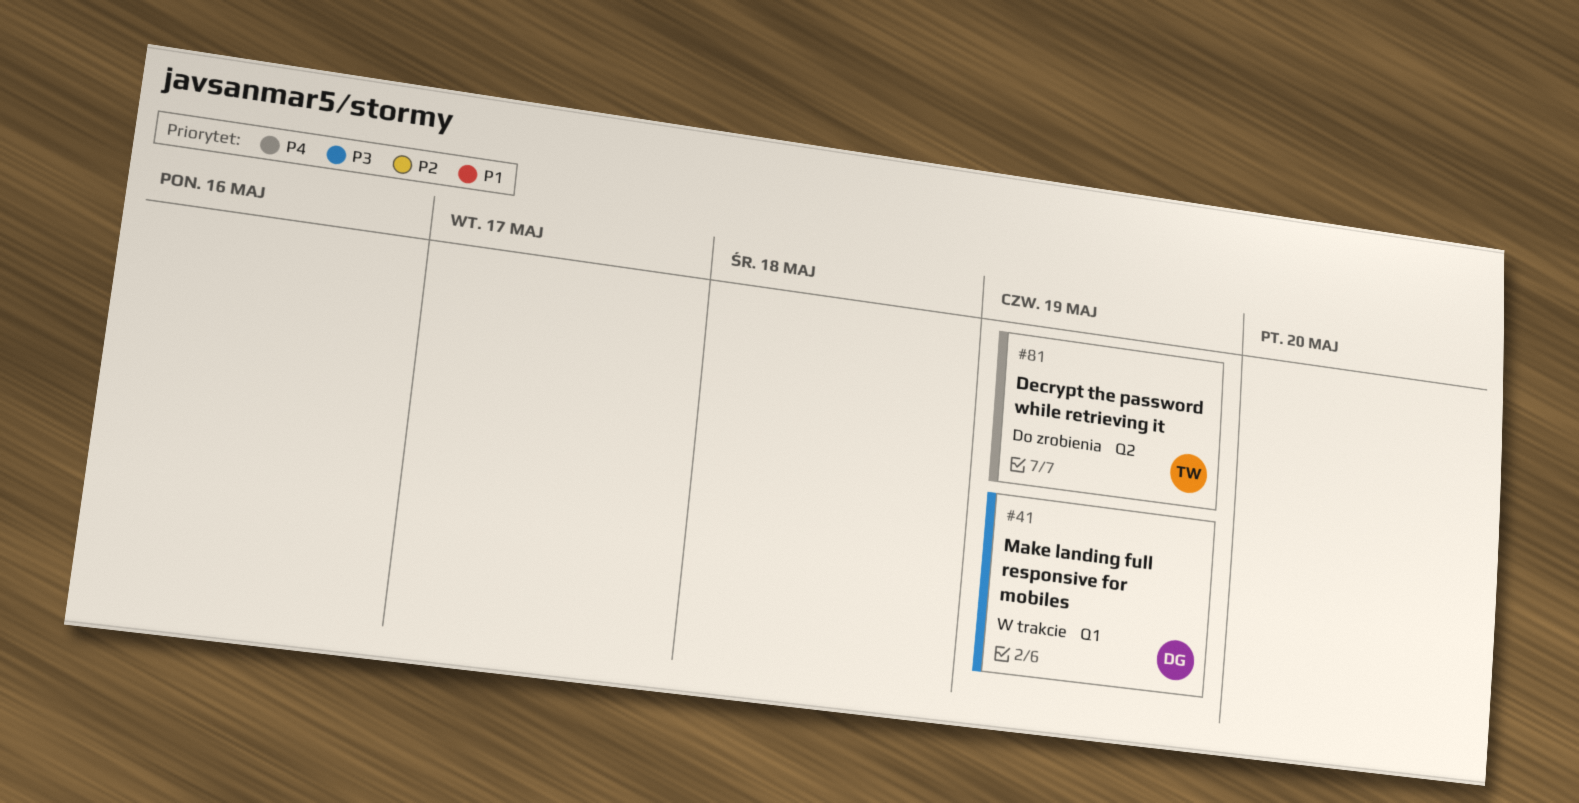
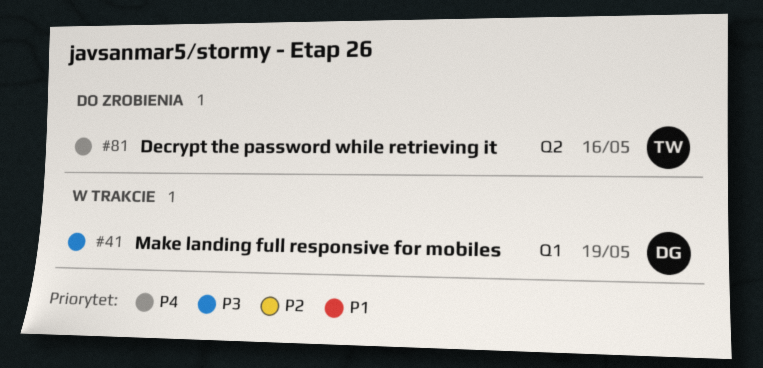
#81, due: May 19 -> May 16

